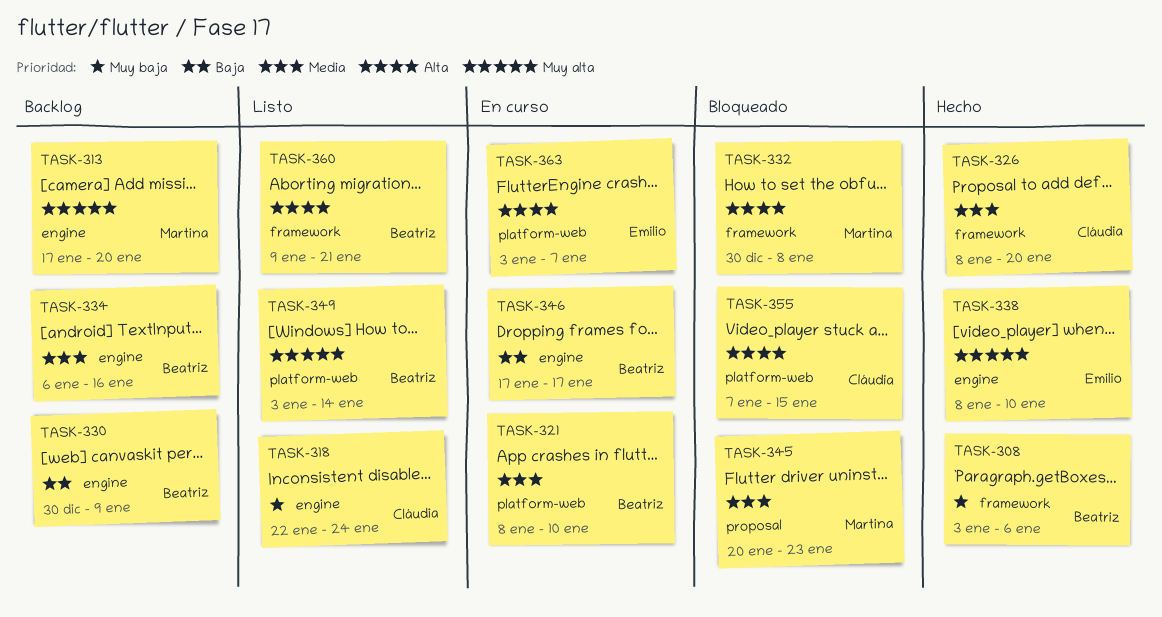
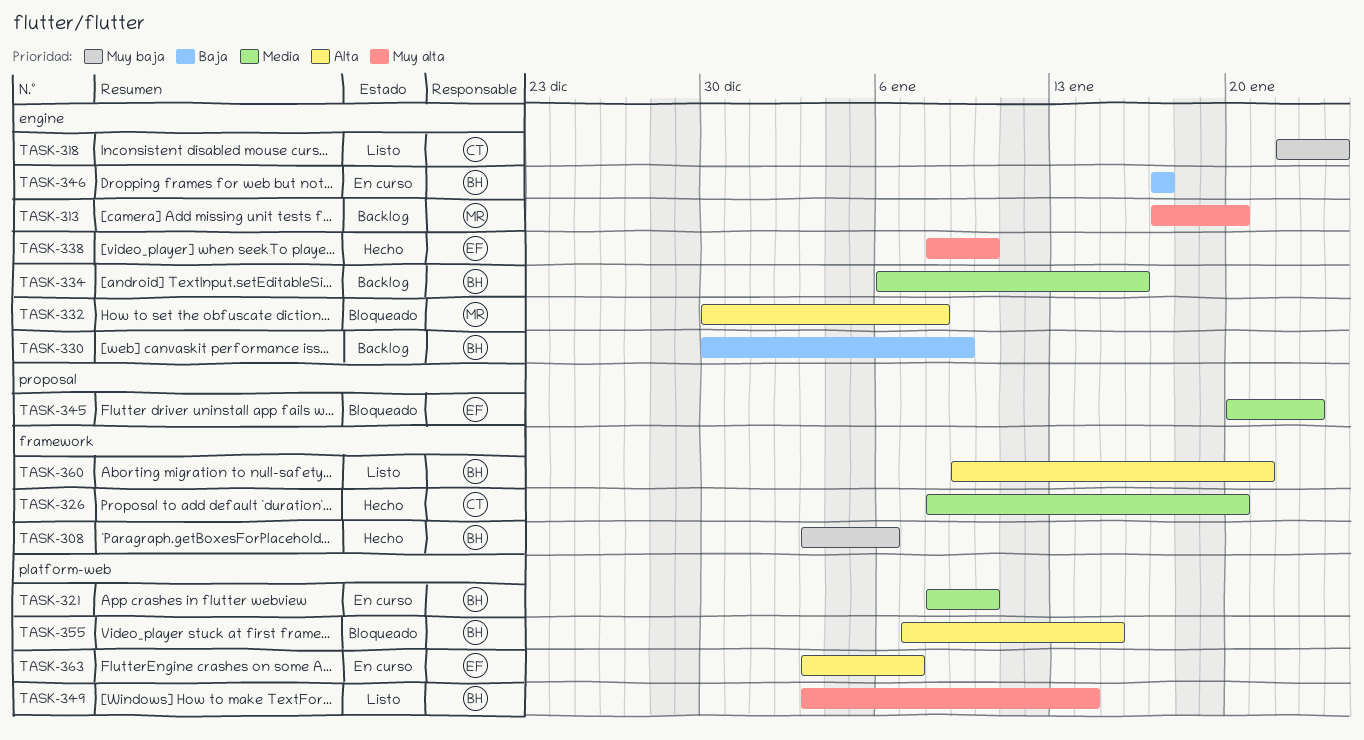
TASK-332, label: framework -> engine
TASK-345, owner: Martina -> Emilio
TASK-355, owner: Cláudia -> Beatriz

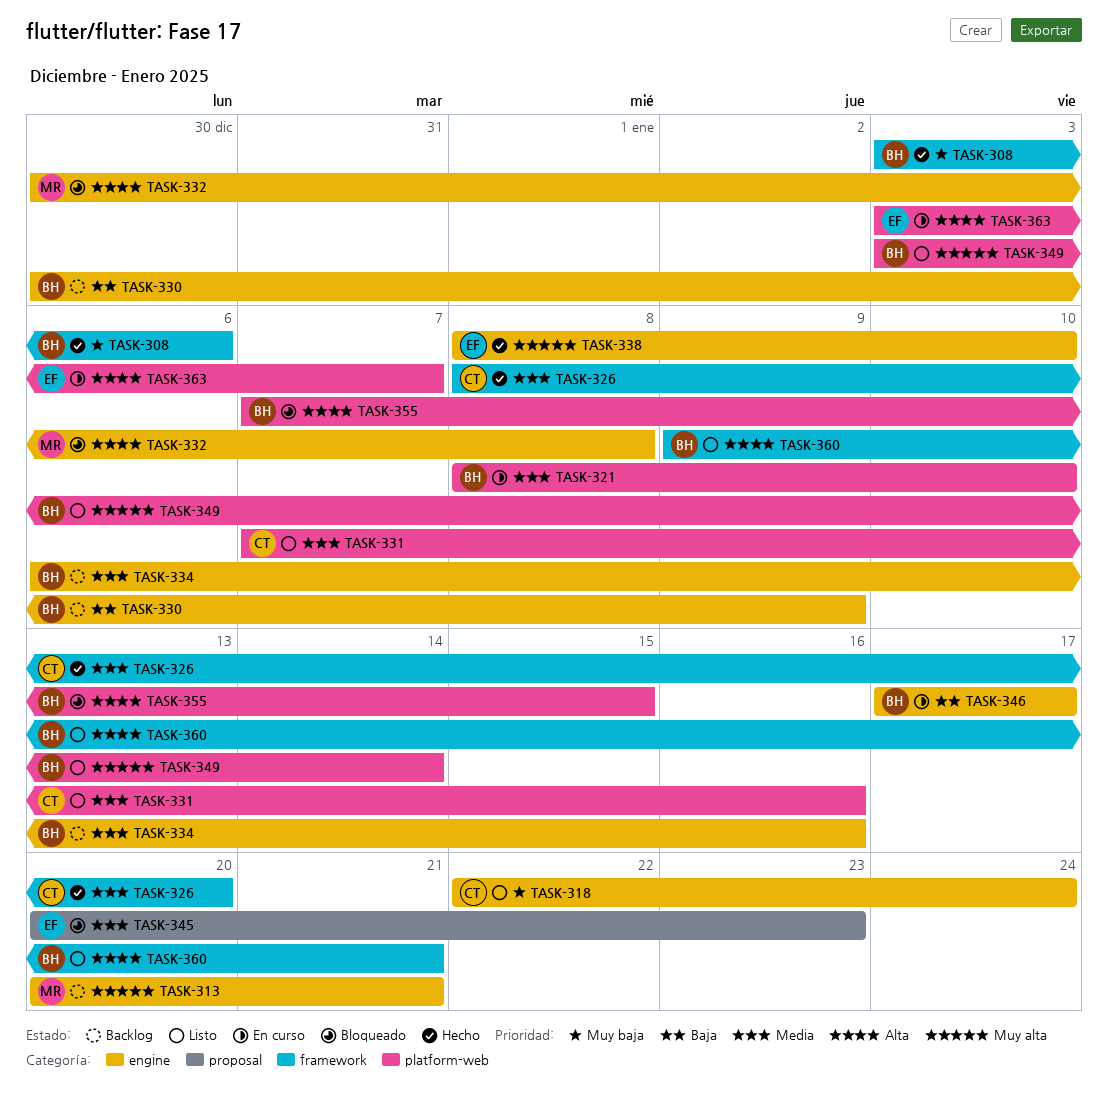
TASK-313, start: Jan 17 -> Jan 20
TASK-313, due: Jan 20 -> Jan 21
TASK-331: none -> present

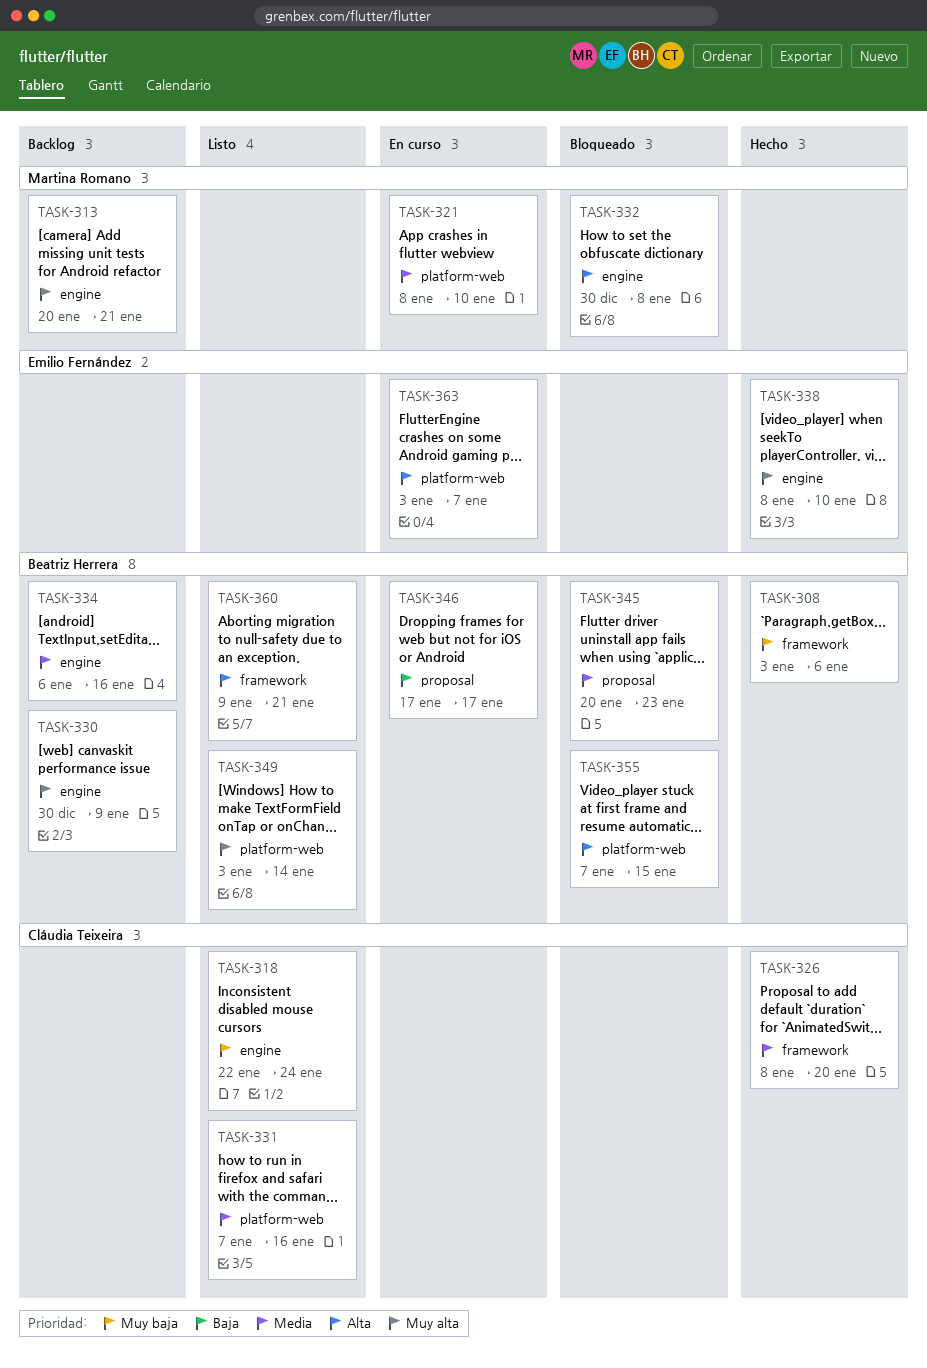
TASK-321, owner: Beatriz Herrera -> Martina Romano
TASK-330, priority: Baja -> Muy alta
TASK-345, owner: Emilio Fernández -> Beatriz Herrera
TASK-346, label: engine -> proposal

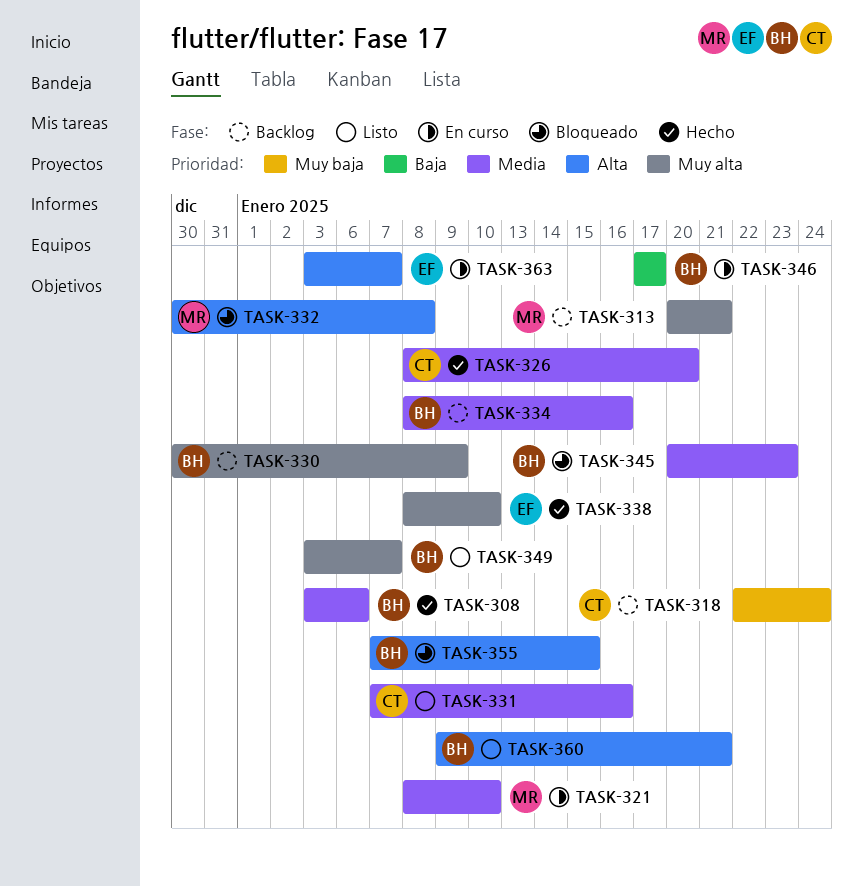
TASK-308, priority: Muy baja -> Media
TASK-318, status: Listo -> Backlog
TASK-334, start: Jan 6 -> Jan 8
TASK-349, due: Jan 14 -> Jan 7

